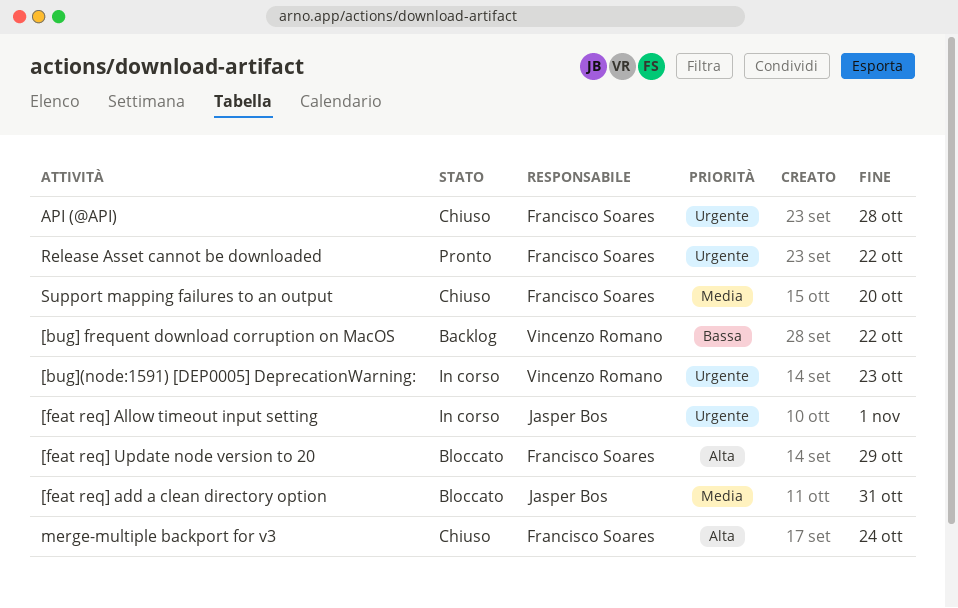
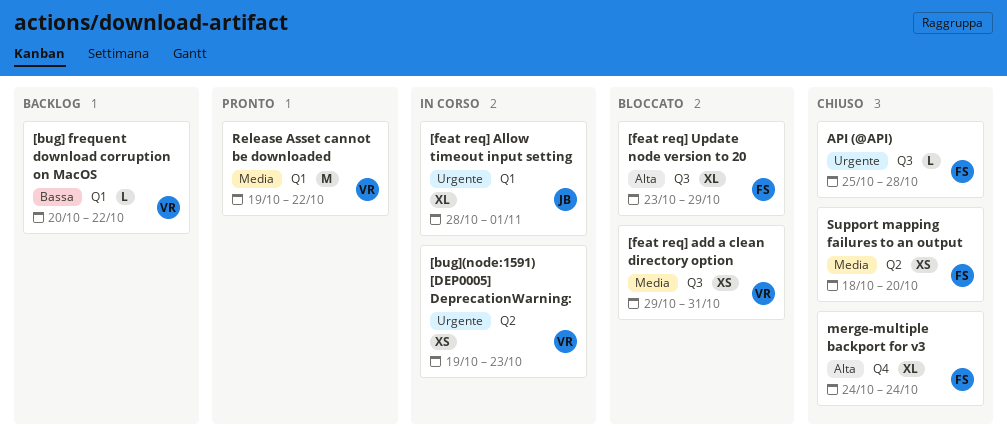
[feat req] add a clean directory option, owner: Jasper Bos -> Vincenzo Romano
Release Asset cannot be downloaded, owner: Francisco Soares -> Vincenzo Romano
Release Asset cannot be downloaded, priority: Urgente -> Media

